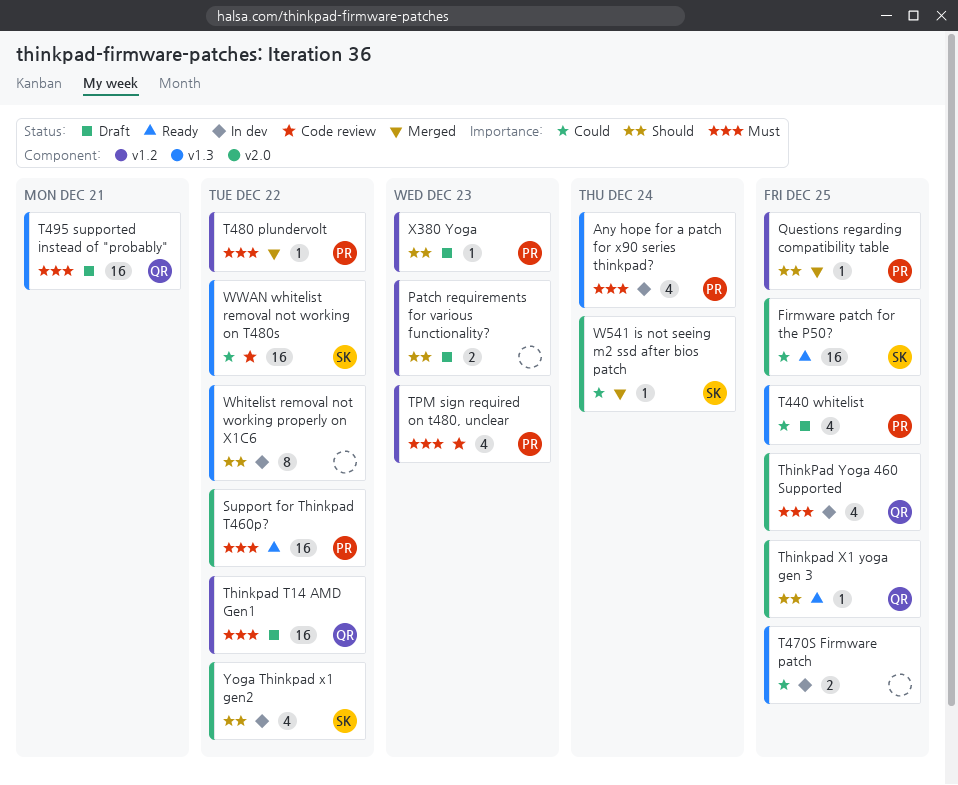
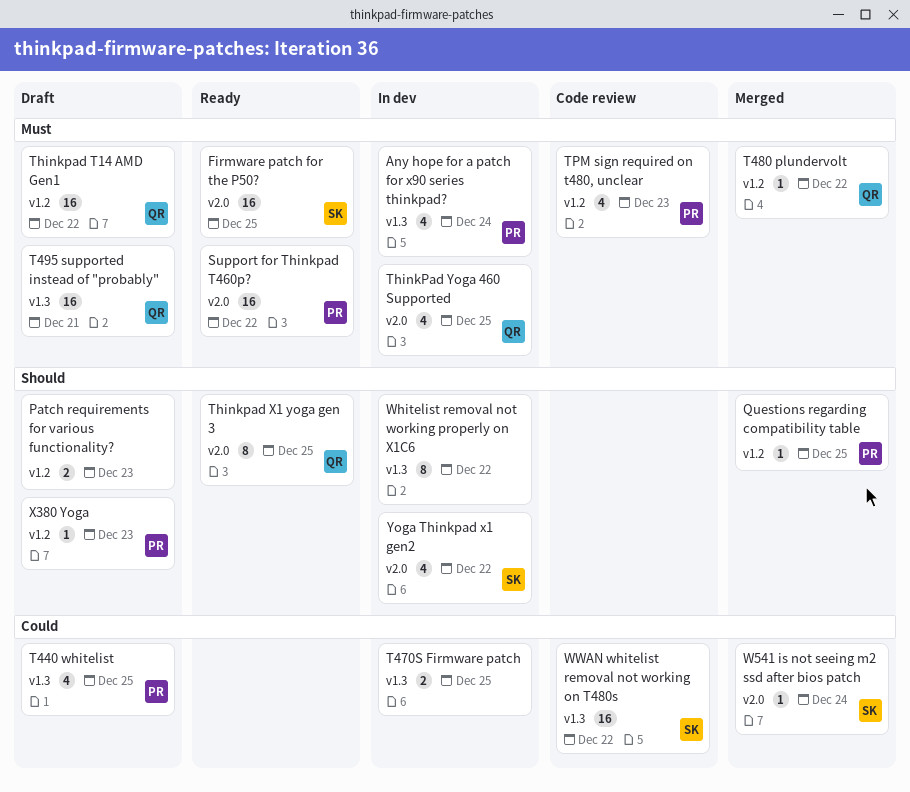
Firmware patch for the P50?, priority: Could -> Must
T480 plundervolt, owner: PR -> QR
Thinkpad X1 yoga gen 3, estimate: 1 -> 8

